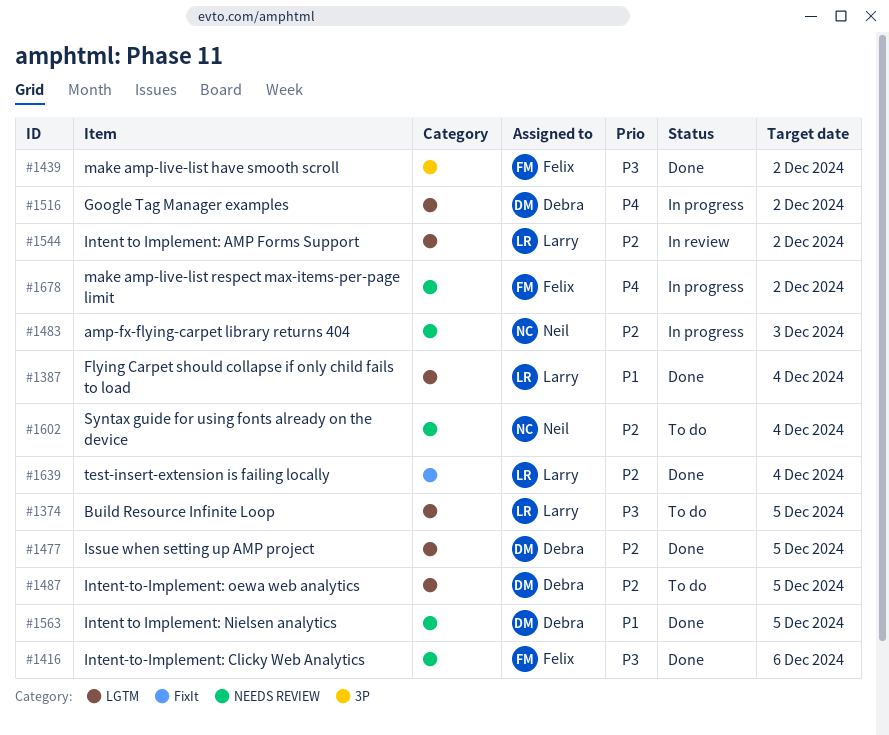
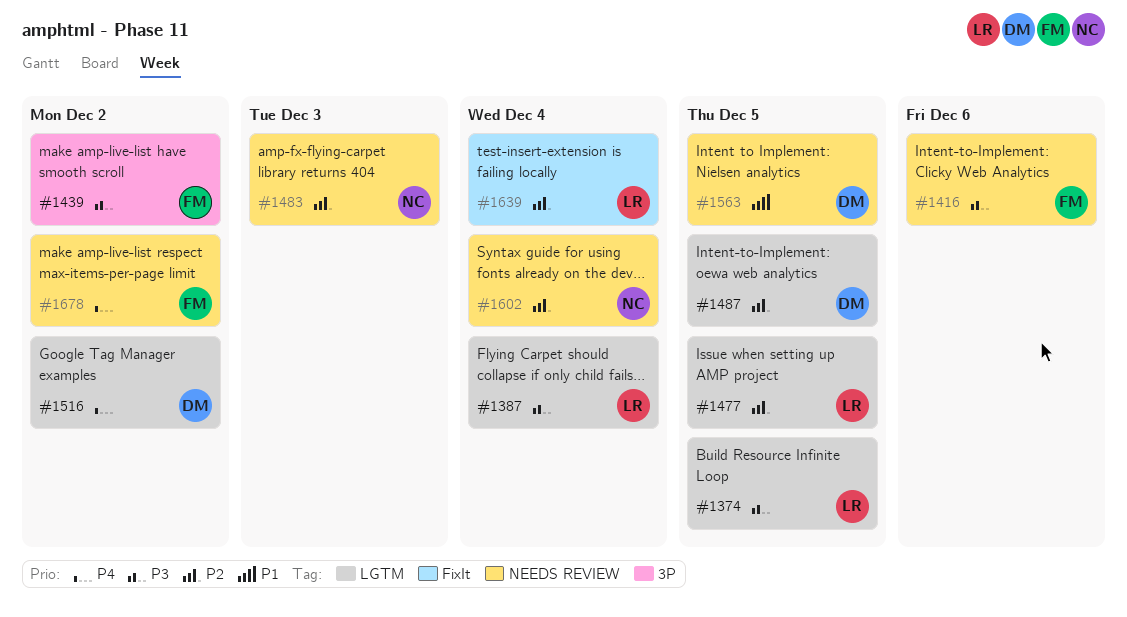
#1387, priority: P1 -> P3
#1477, owner: Debra -> Larry
#1544: present -> none

